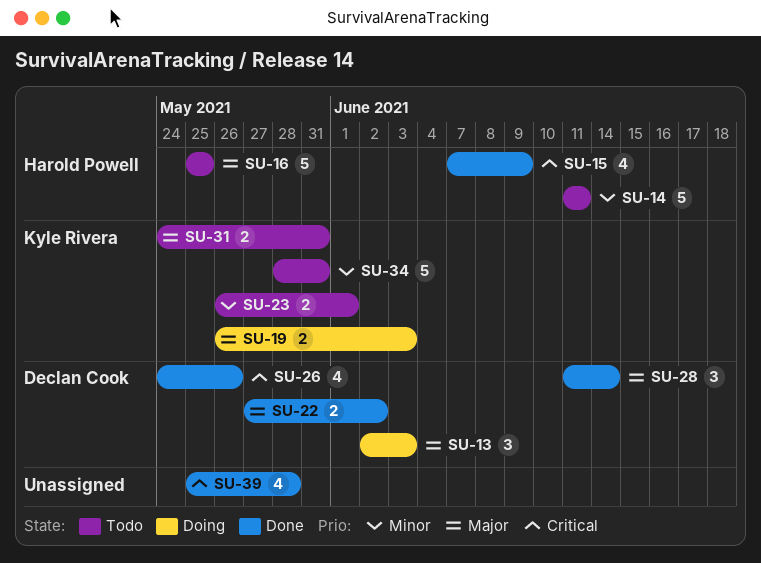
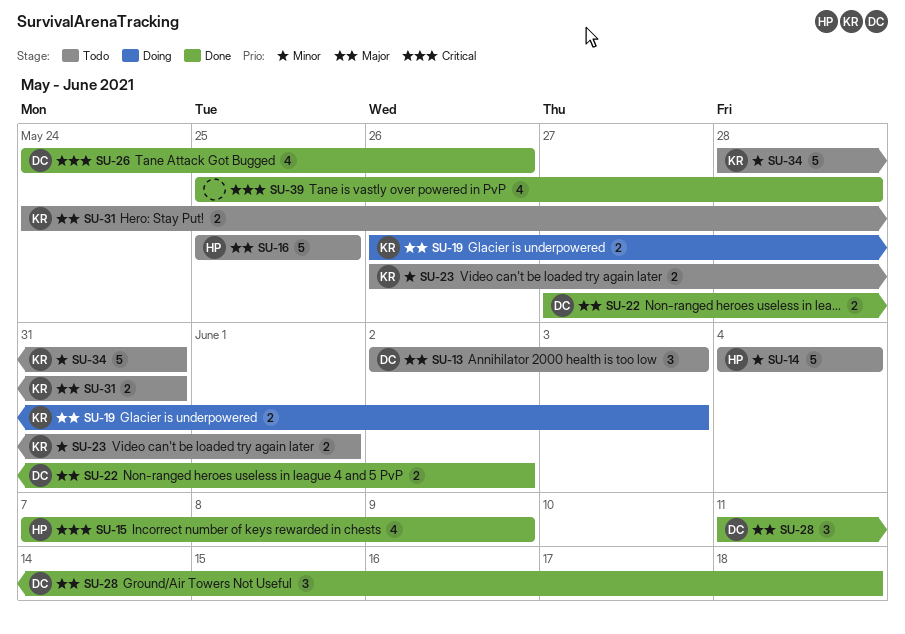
SU-13, status: Doing -> Todo
SU-14, start: Jun 11 -> Jun 4
SU-14, due: Jun 11 -> Jun 4
SU-28, due: Jun 14 -> Jun 18

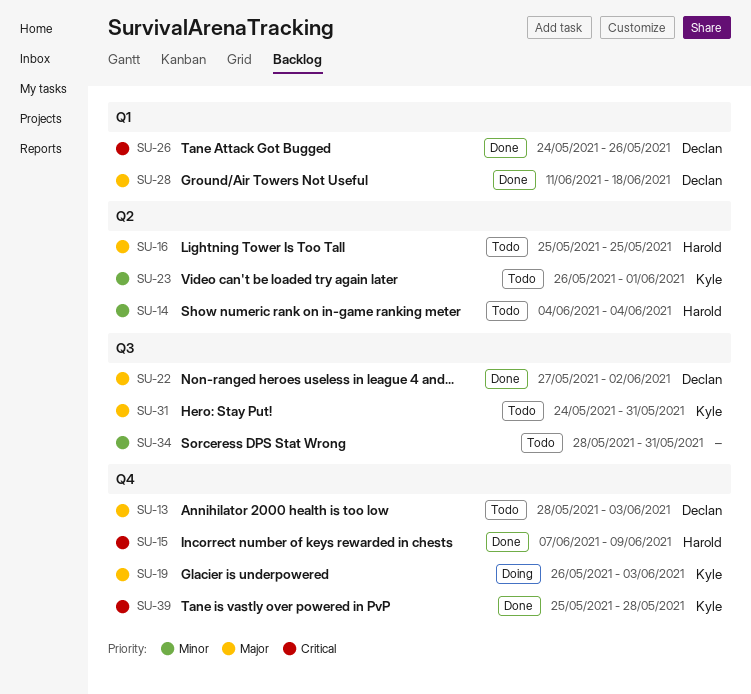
SU-13, start: Jun 2 -> May 28
SU-34, owner: Kyle -> none
SU-39, owner: none -> Kyle

